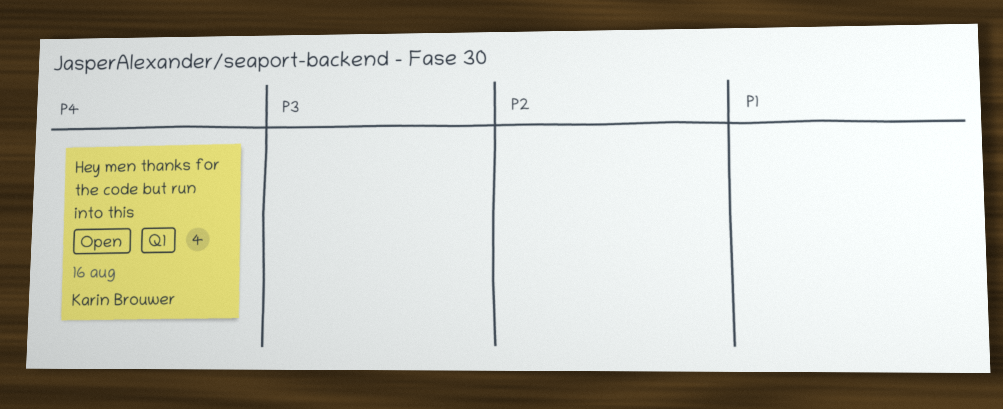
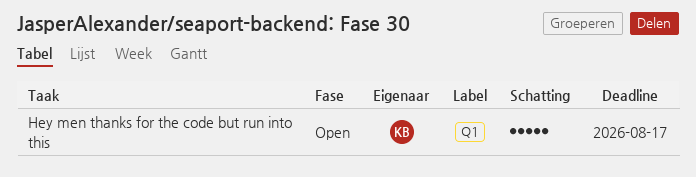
Hey men thanks for the code but run into this, estimate: 4 -> 5
Hey men thanks for the code but run into this, due: Aug 16 -> Aug 17

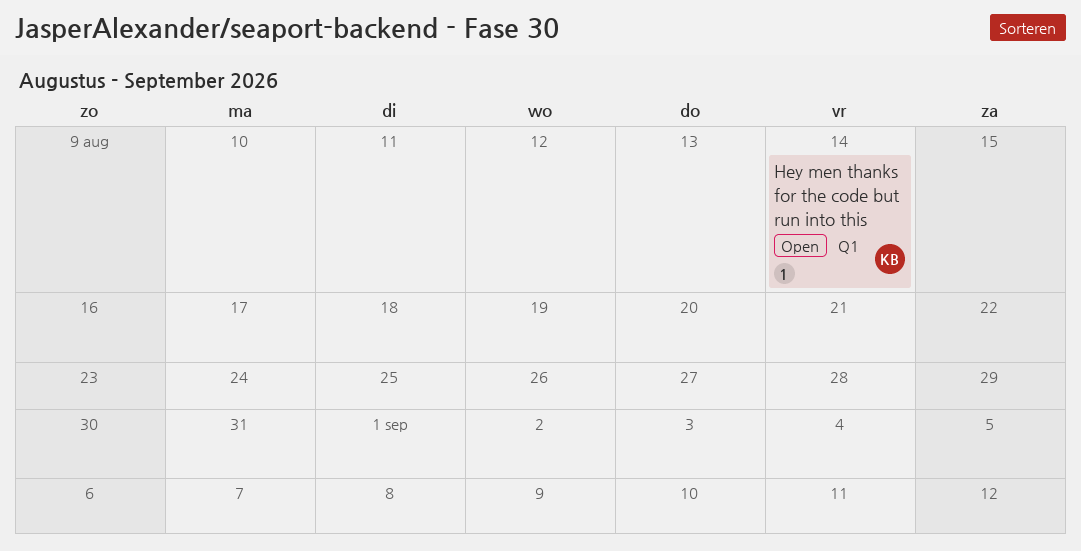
Hey men thanks for the code but run into this, estimate: 5 -> 1
Hey men thanks for the code but run into this, due: Aug 17 -> Aug 14

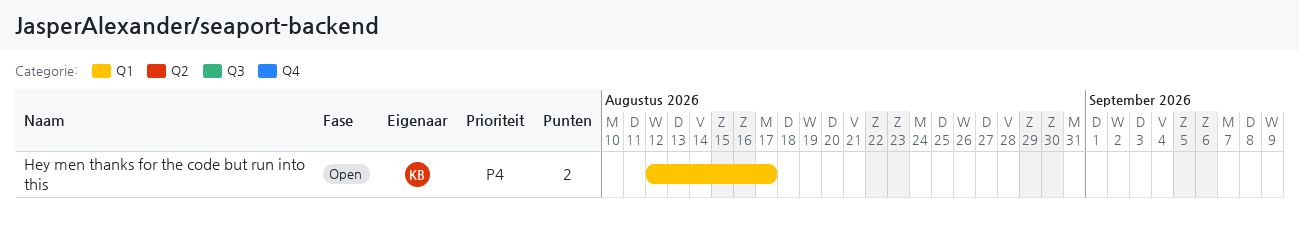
Hey men thanks for the code but run into this, estimate: 1 -> 2
Hey men thanks for the code but run into this, due: Aug 14 -> Aug 17

